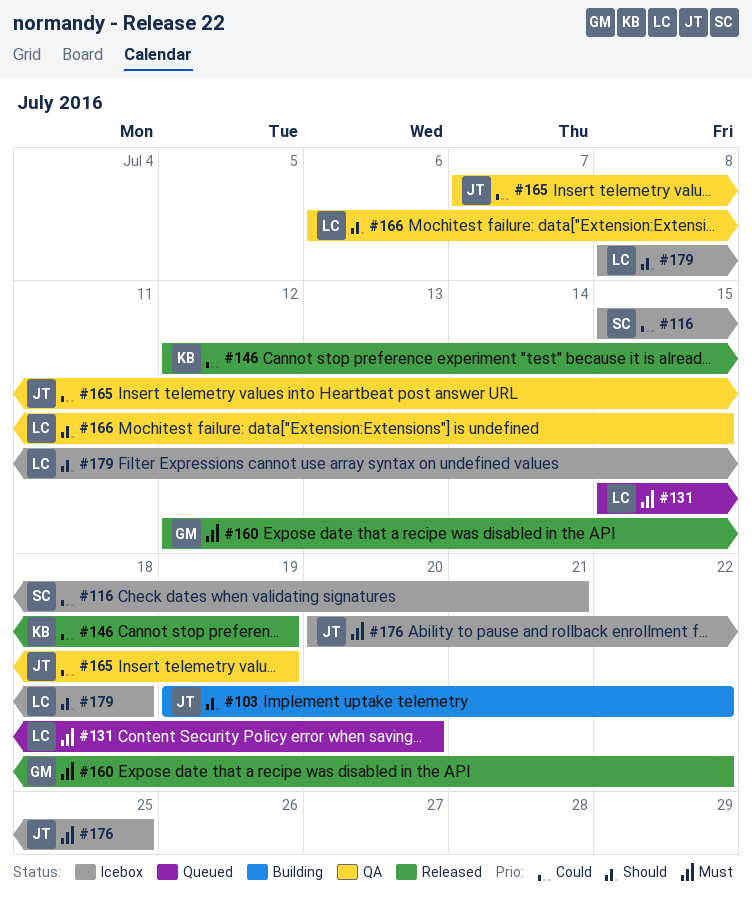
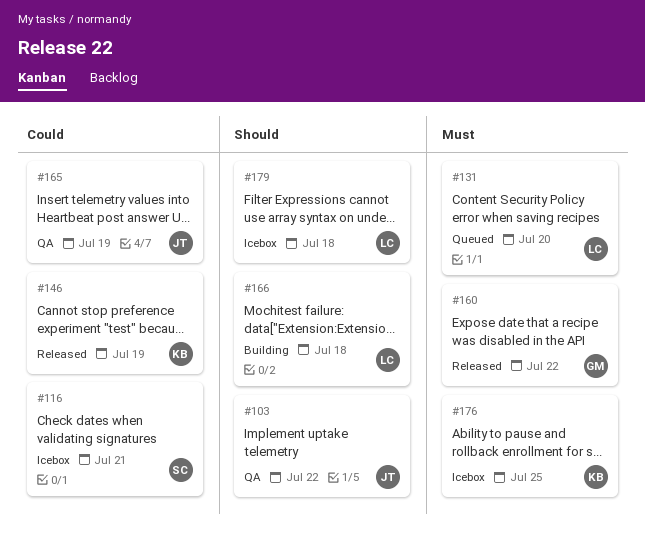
#103, status: Building -> QA
#166, status: QA -> Building
#166, due: Jul 15 -> Jul 18
#176, owner: JT -> KB

